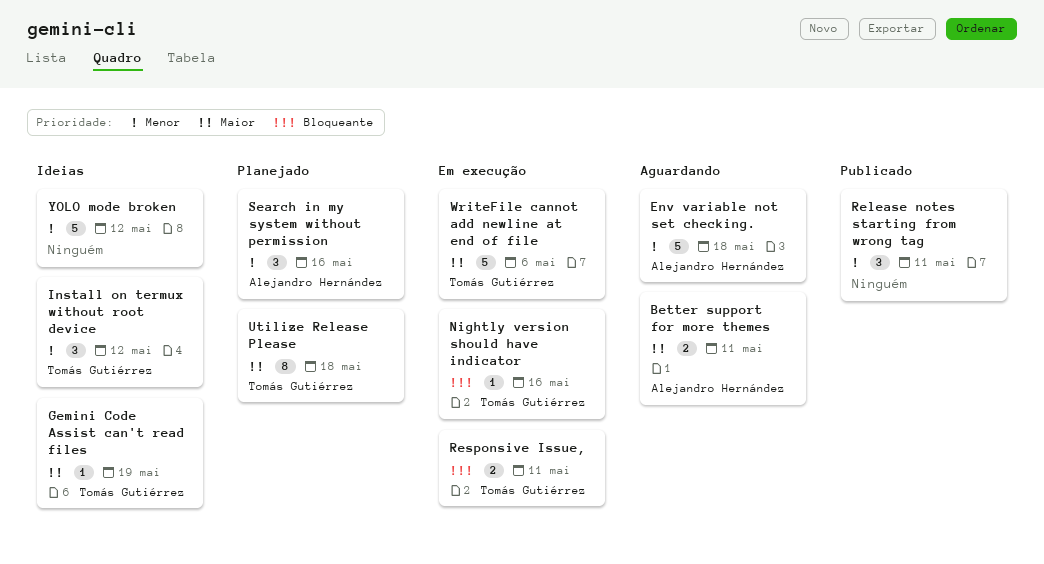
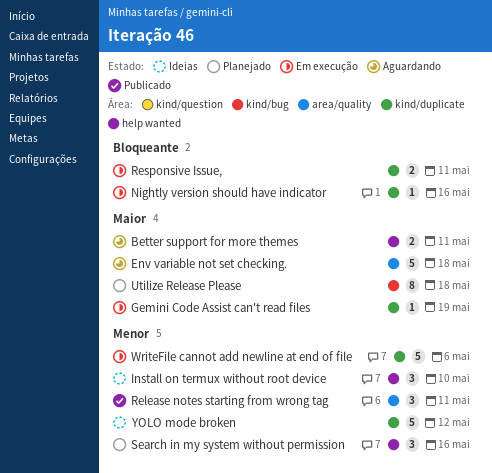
Env variable not set checking., priority: Menor -> Maior
Gemini Code Assist can't read files, status: Ideias -> Em execução
Install on termux without root device, due: May 12 -> May 10
WriteFile cannot add newline at end of file, priority: Maior -> Menor

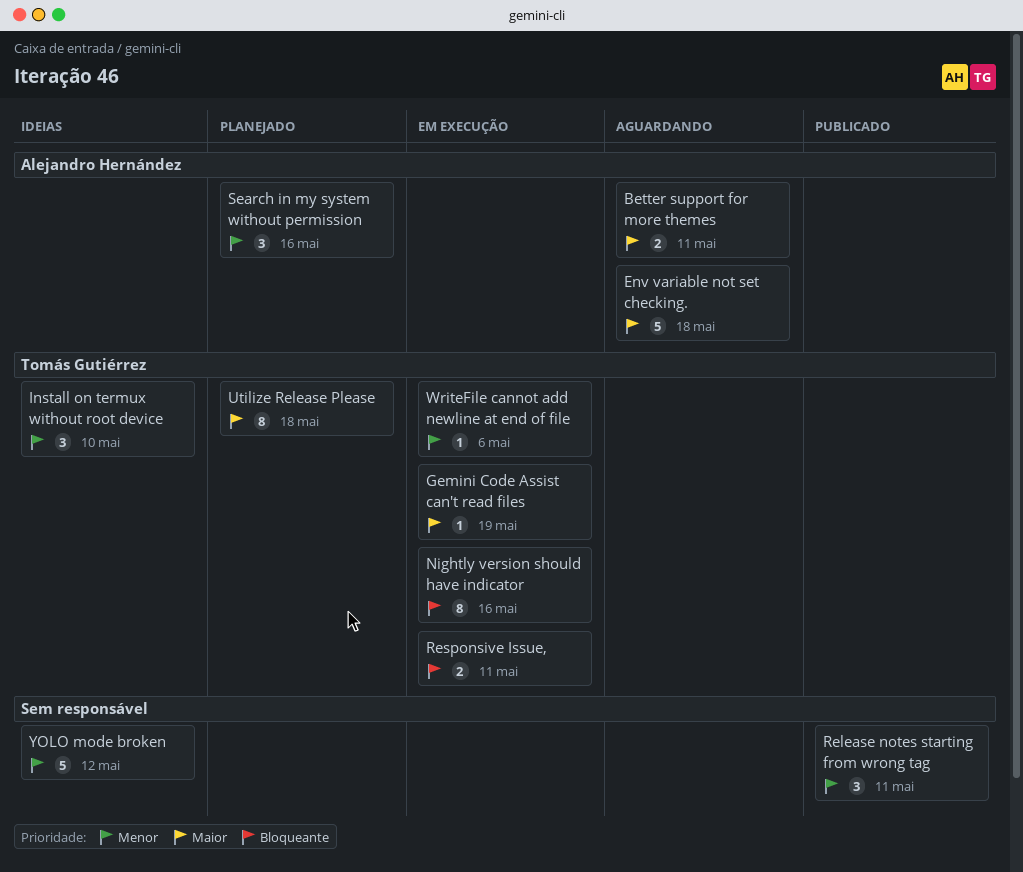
Nightly version should have indicator, estimate: 1 -> 8
WriteFile cannot add newline at end of file, estimate: 5 -> 1

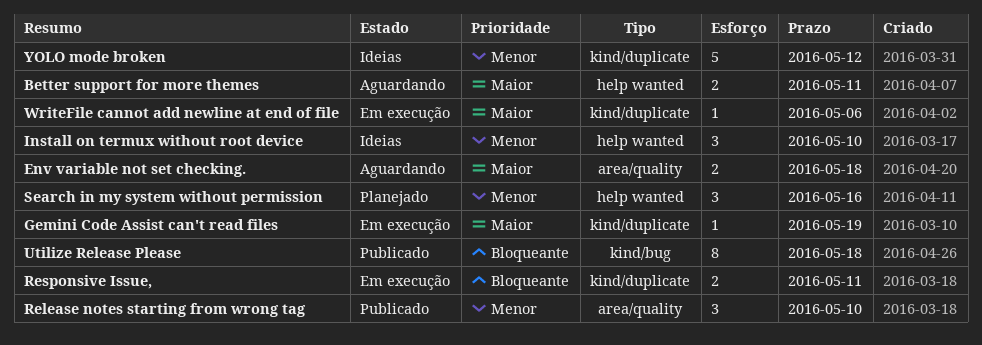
Env variable not set checking., estimate: 5 -> 2
Nightly version should have indicator: present -> none
Release notes starting from wrong tag, due: May 11 -> May 10
Utilize Release Please, status: Planejado -> Publicado
Utilize Release Please, priority: Maior -> Bloqueante
WriteFile cannot add newline at end of file, priority: Menor -> Maior

